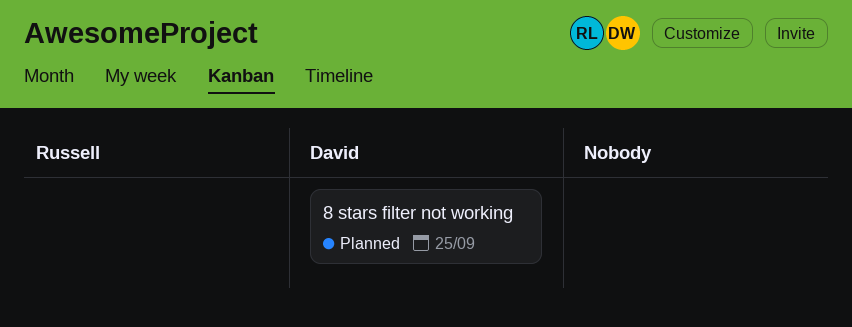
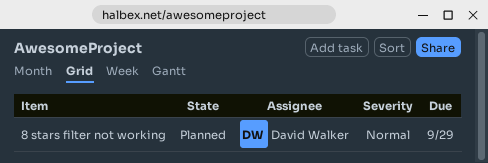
8 stars filter not working, due: Sep 25 -> Sep 29

